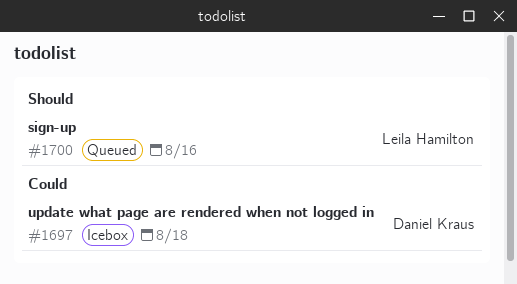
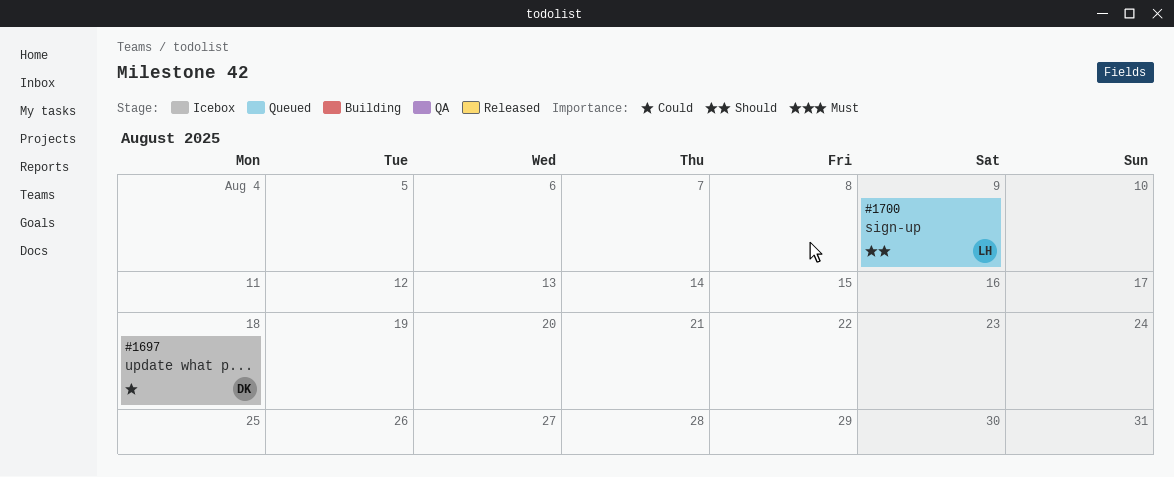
#1700, due: Aug 16 -> Aug 9

